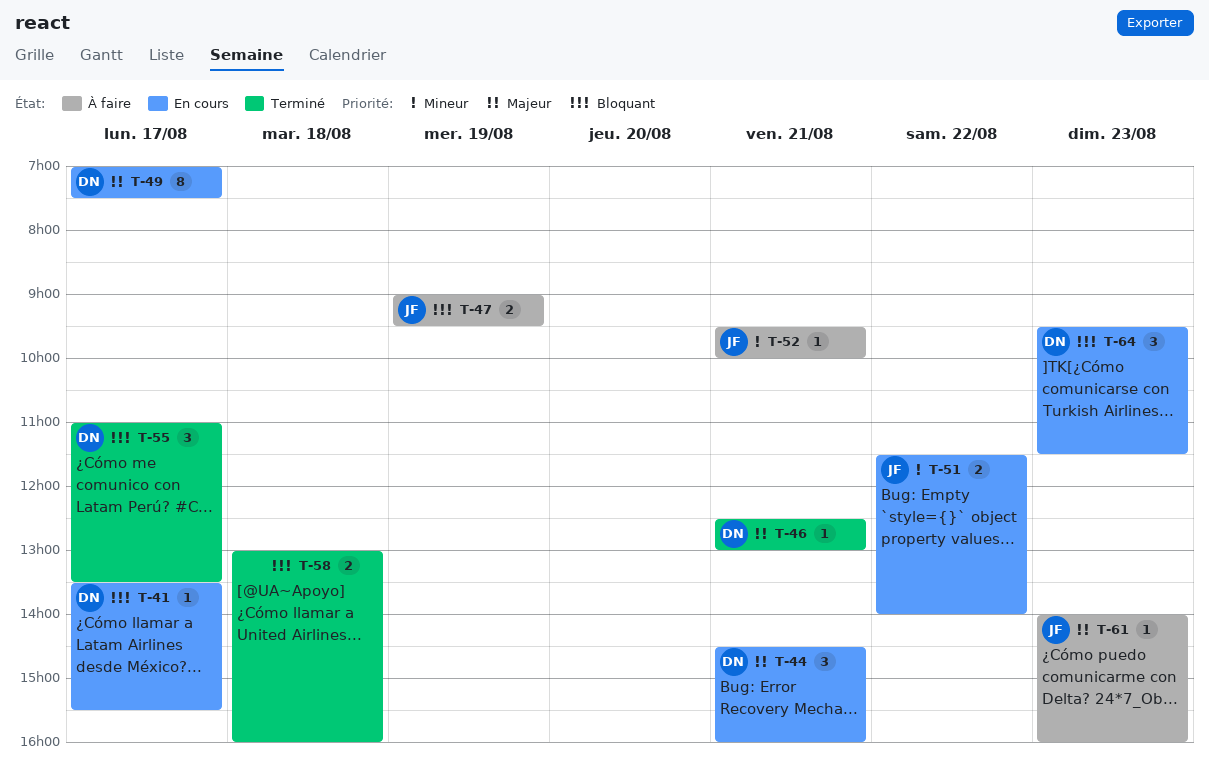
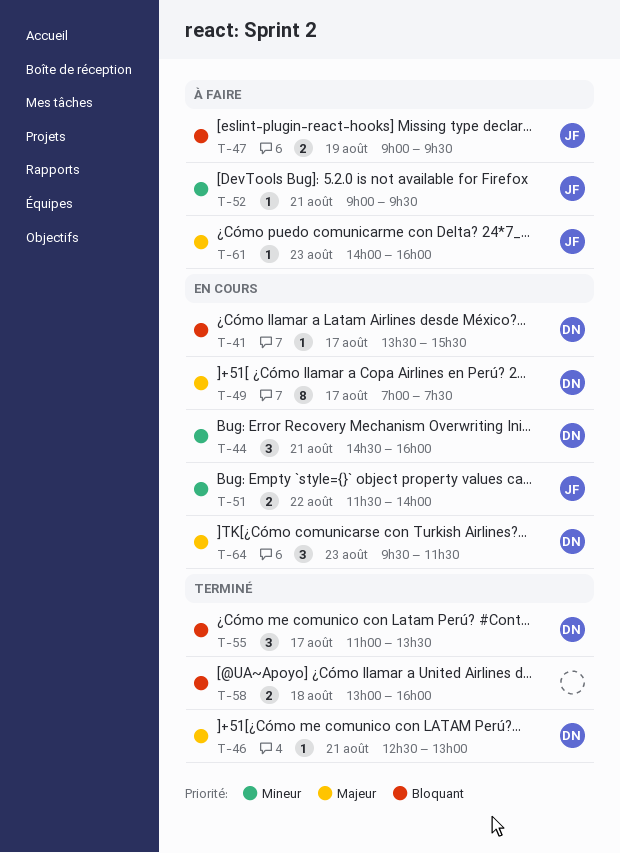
T-44, priority: Majeur -> Mineur
T-52, begins: 09:30 -> 09:00
T-52, ends: 10:00 -> 09:30
T-64, priority: Bloquant -> Majeur

